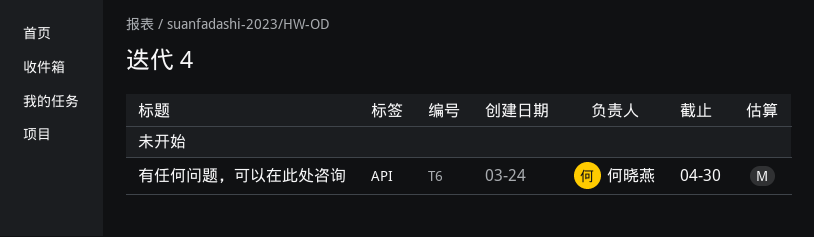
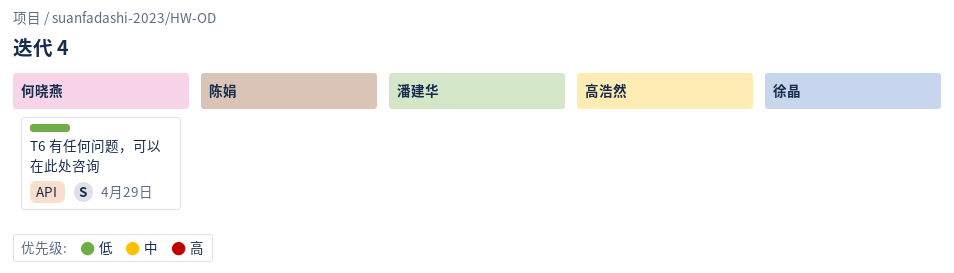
T6, estimate: M -> S
T6, due: Apr 30 -> Apr 29

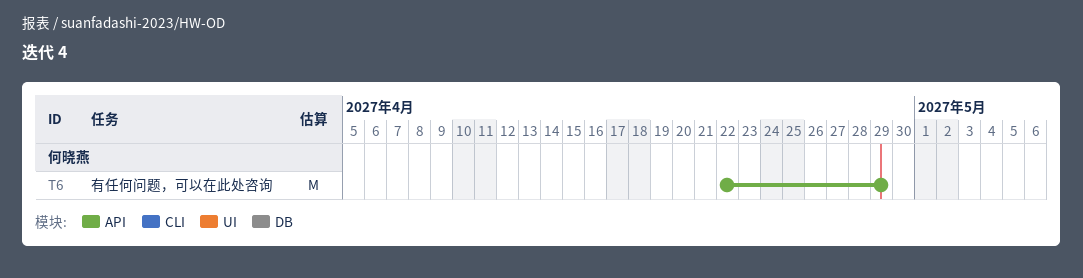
T6, estimate: S -> M

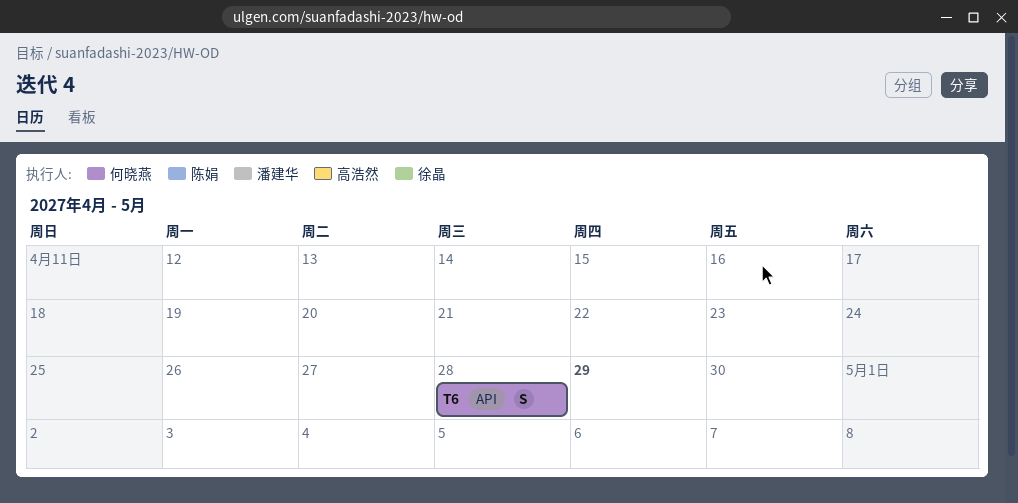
T6, estimate: M -> S
T6, due: Apr 29 -> Apr 28

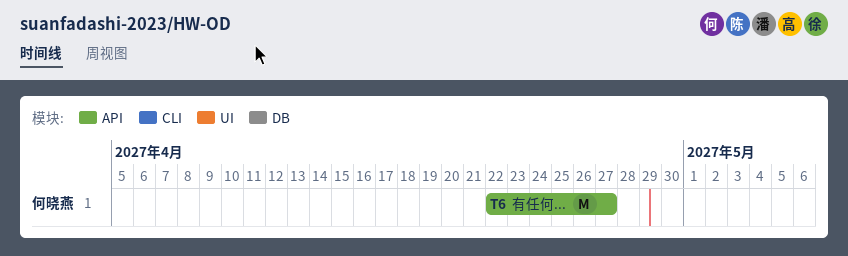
T6, estimate: S -> M
T6, due: Apr 28 -> Apr 27

